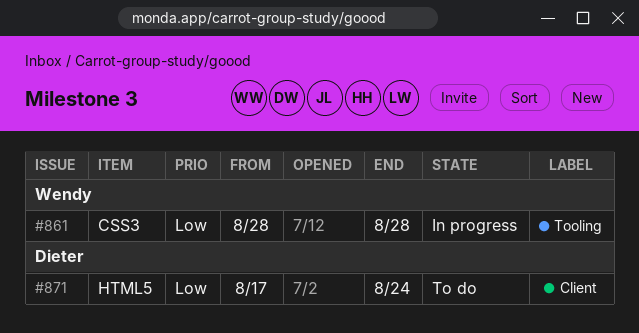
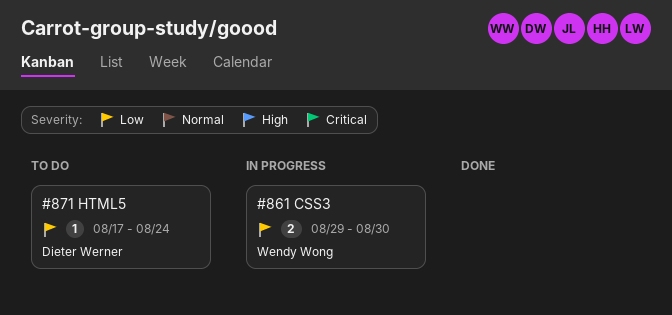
#861, start: Aug 28 -> Aug 29
#861, due: Aug 28 -> Aug 30

